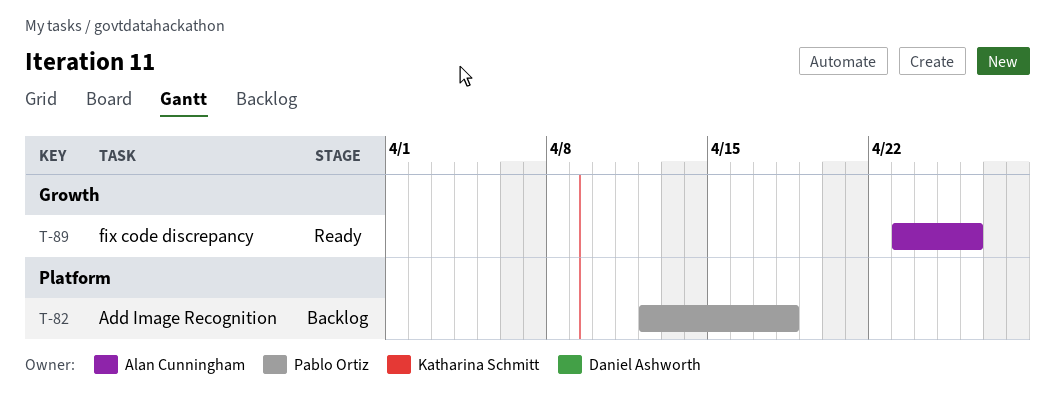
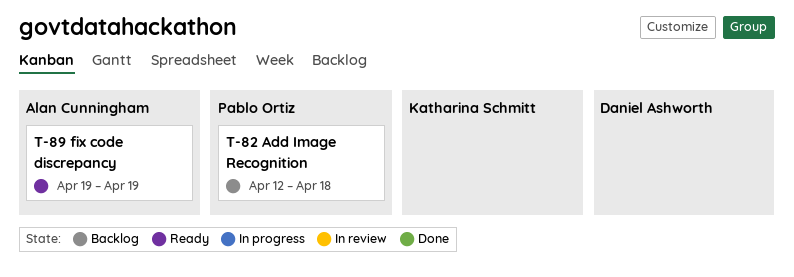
T-89, start: Apr 23 -> Apr 19
T-89, due: Apr 26 -> Apr 19

